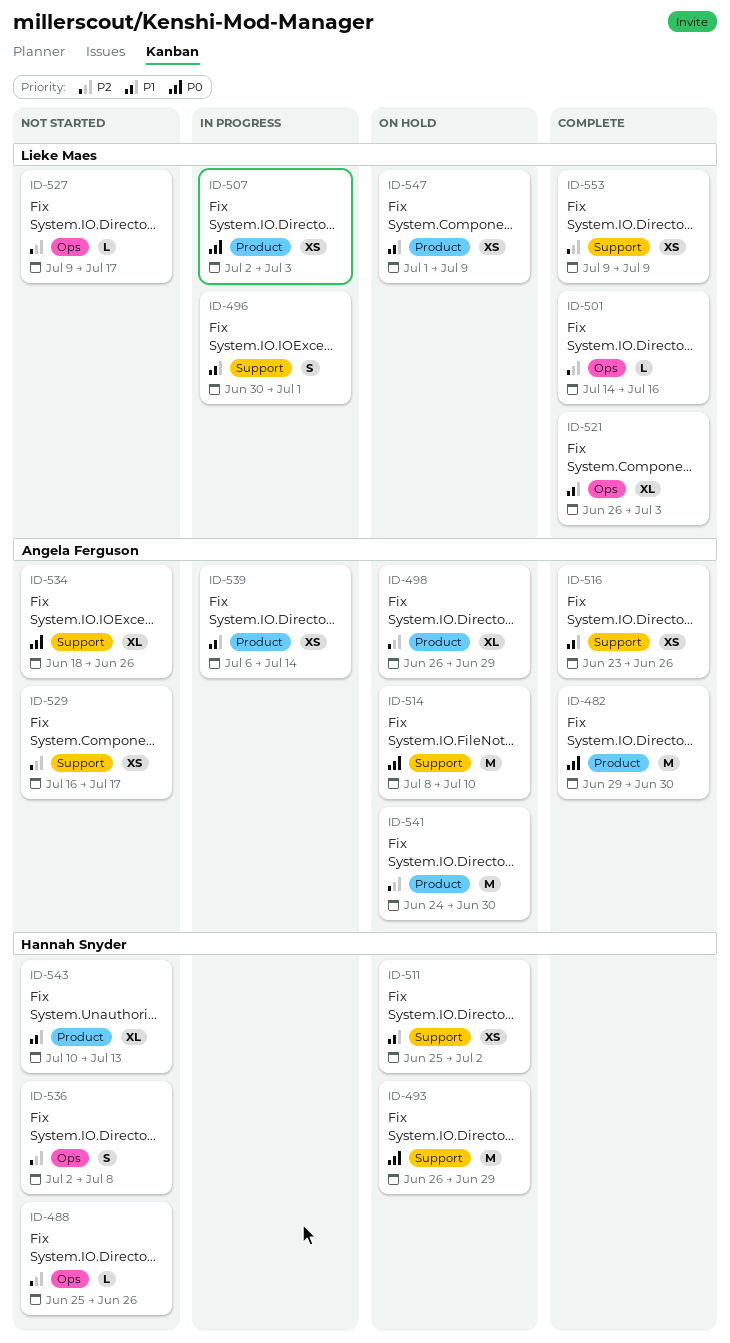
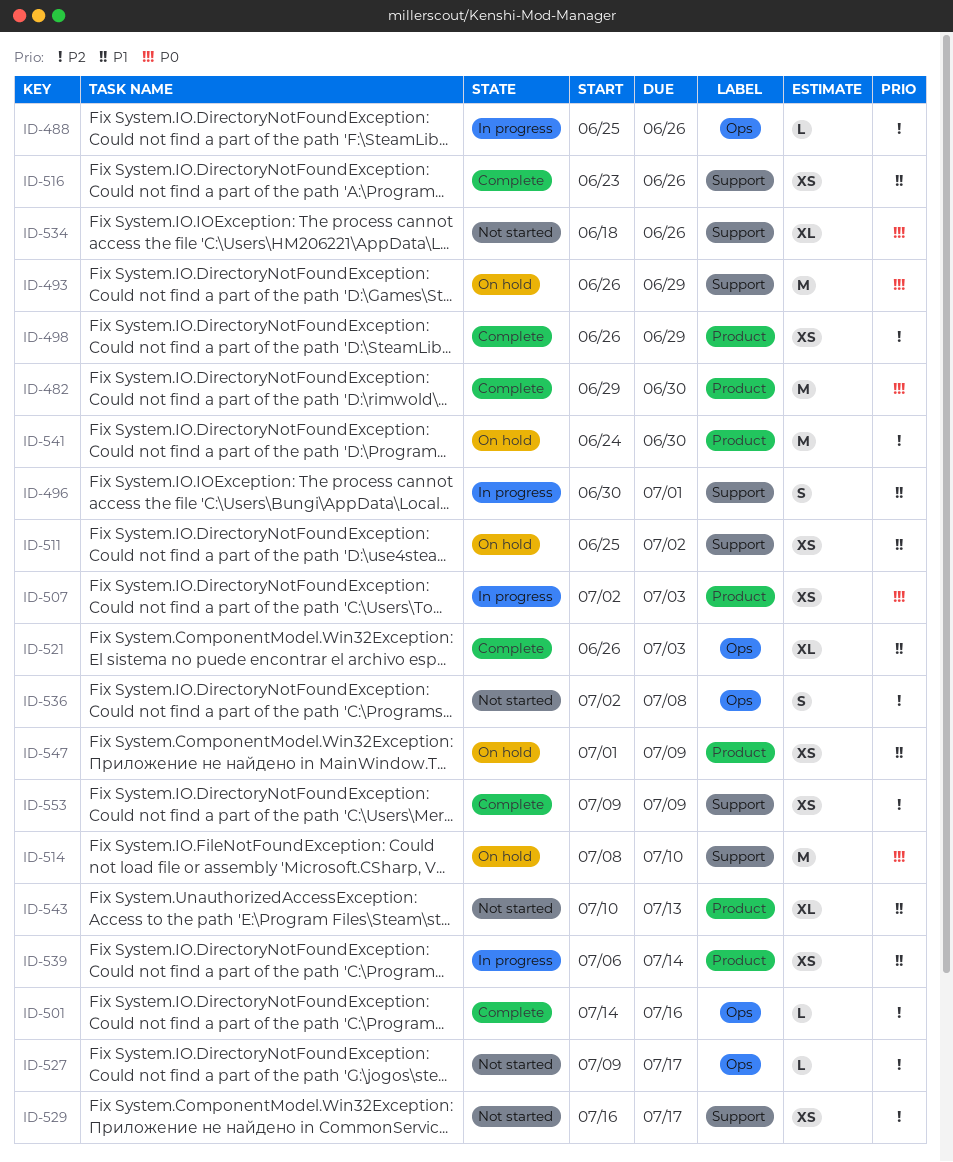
ID-488, status: Not started -> In progress
ID-498, status: On hold -> Complete
ID-498, estimate: XL -> XS

